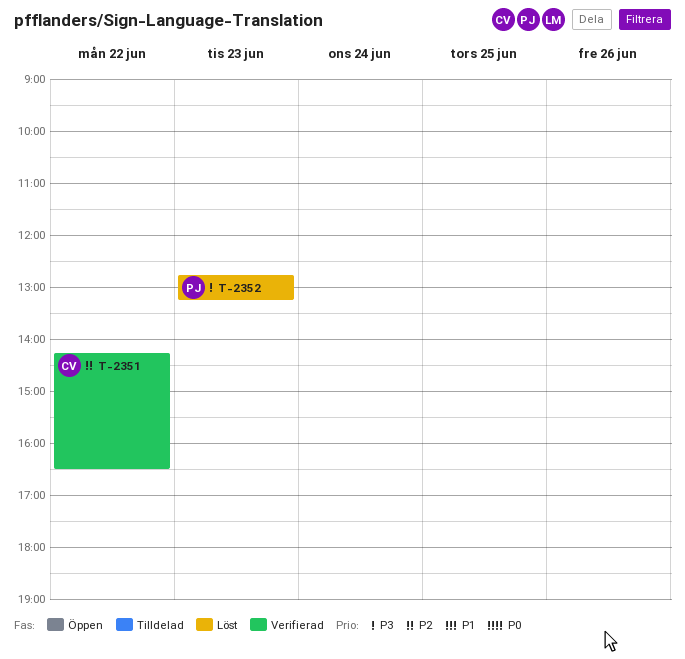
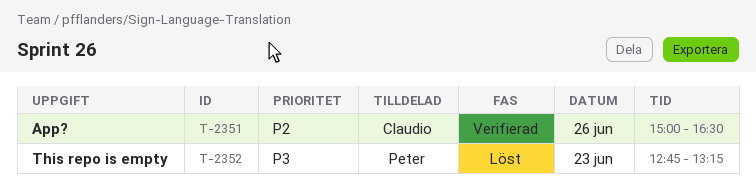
T-2351, day: Jun 22 -> Jun 26
T-2351, begins: 14:15 -> 15:00

